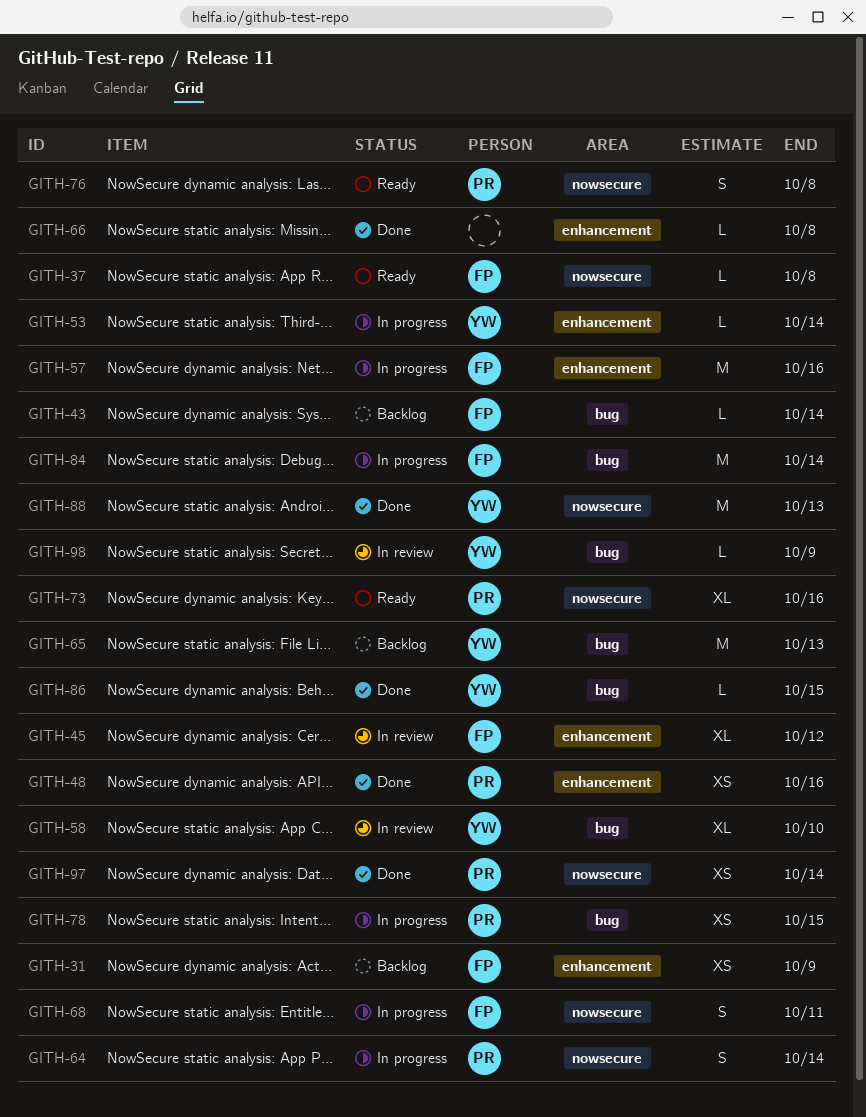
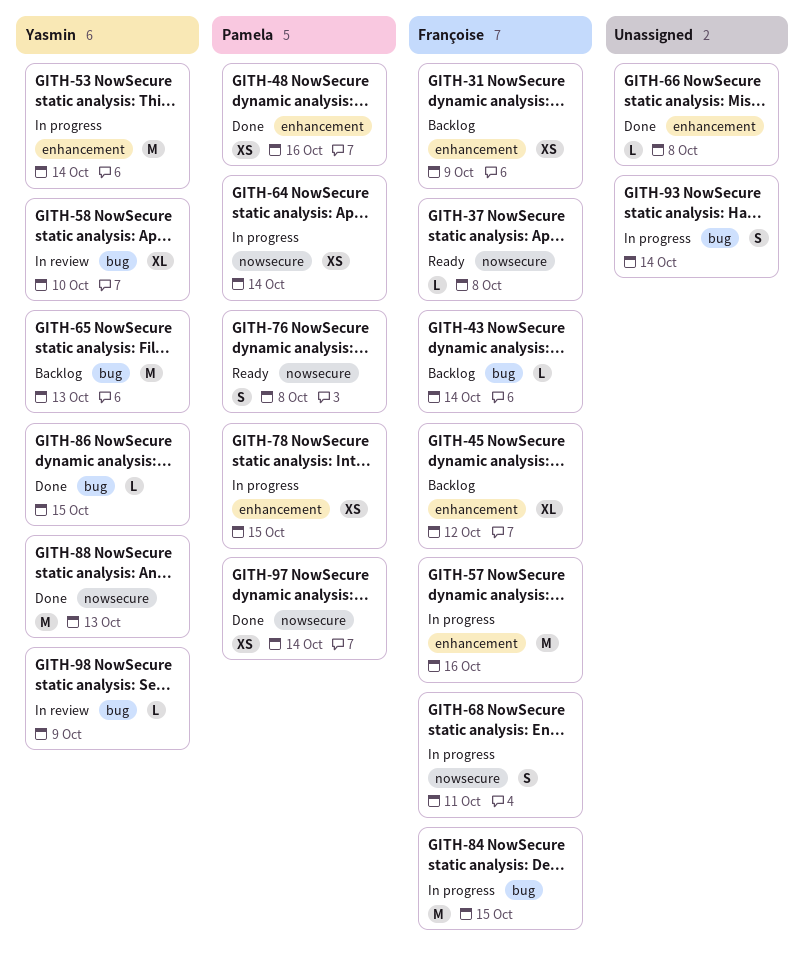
GITH-45, status: In review -> Backlog
GITH-53, estimate: L -> M
GITH-64, estimate: S -> XS
GITH-73: present -> none
GITH-78, label: bug -> enhancement
GITH-84, due: Oct 14 -> Oct 15
GITH-93: none -> present

